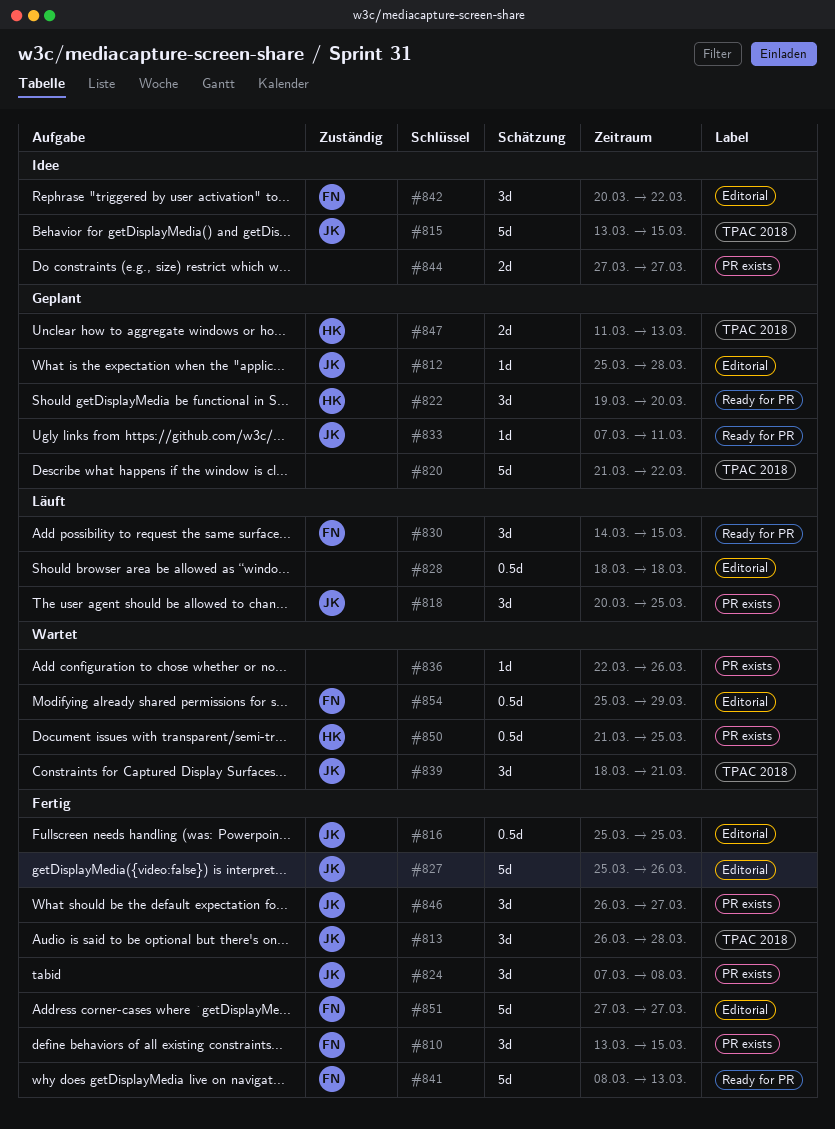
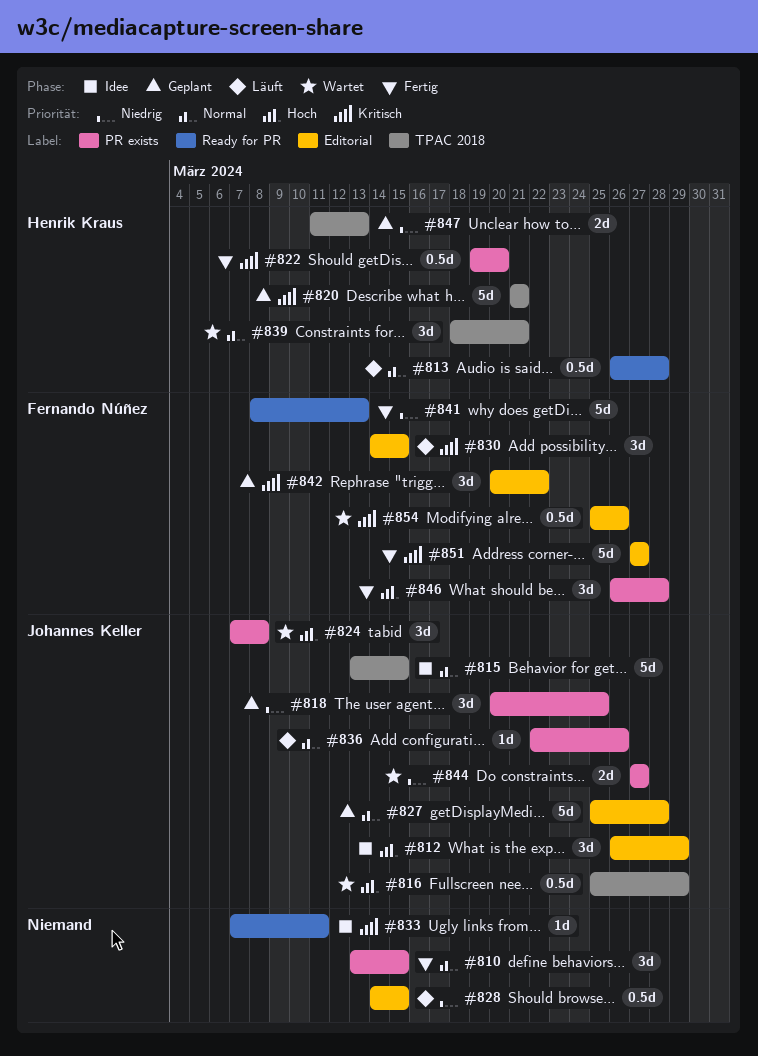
#810, owner: Fernando Núñez -> none
#812, status: Geplant -> Idee
#812, estimate: 1d -> 3d
#812, start: Mar 25 -> Mar 26
#812, due: Mar 28 -> Mar 29
#813, status: Fertig -> Läuft
#813, owner: Johannes Keller -> Henrik Kraus
#813, label: TPAC 2018 -> Ready for PR
#813, estimate: 3d -> 0.5d
#816, status: Fertig -> Wartet
#816, label: Editorial -> TPAC 2018
#816, due: Mar 25 -> Mar 29
#818, status: Läuft -> Geplant
#820, owner: none -> Henrik Kraus
#820, due: Mar 22 -> Mar 21
#822, status: Geplant -> Fertig
#822, label: Ready for PR -> PR exists
#822, estimate: 3d -> 0.5d
#824, status: Fertig -> Wartet
#827, status: Fertig -> Geplant
#827, due: Mar 26 -> Mar 28
#828, start: Mar 18 -> Mar 14
#828, due: Mar 18 -> Mar 15
#830, label: Ready for PR -> Editorial
#833, status: Geplant -> Idee
#833, owner: Johannes Keller -> none
#836, status: Wartet -> Läuft
#836, owner: none -> Johannes Keller
#839, owner: Johannes Keller -> Henrik Kraus
#842, status: Idee -> Geplant
#844, status: Idee -> Wartet
#844, owner: none -> Johannes Keller
#846, owner: Johannes Keller -> Fernando Núñez
#846, due: Mar 27 -> Mar 28
#850: present -> none
#854, due: Mar 29 -> Mar 26

